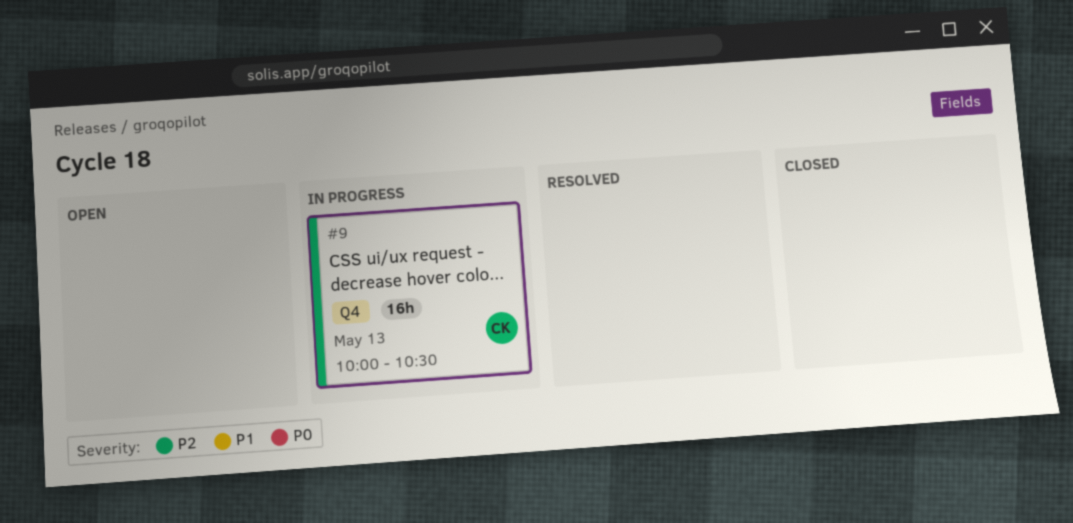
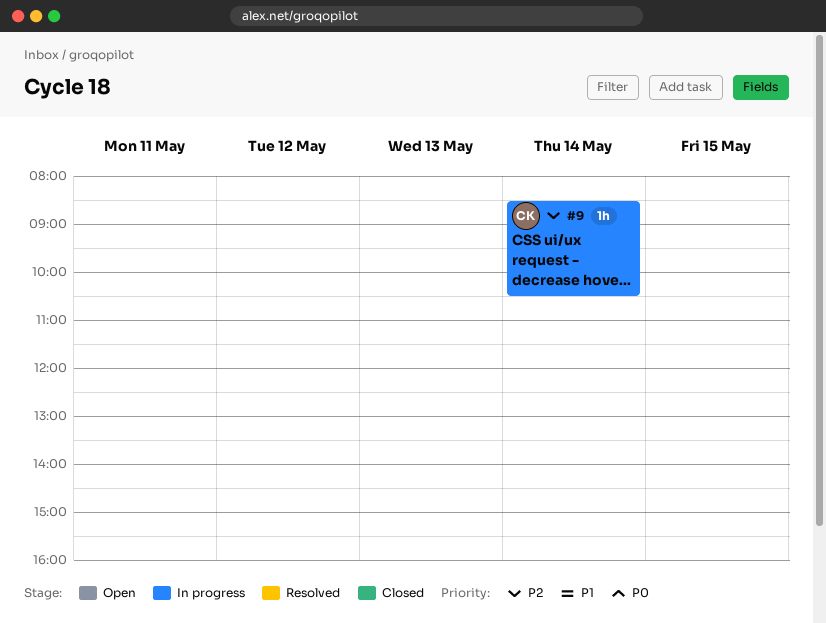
#9, estimate: 16h -> 1h
#9, day: May 13 -> May 14
#9, begins: 10:00 -> 08:30

